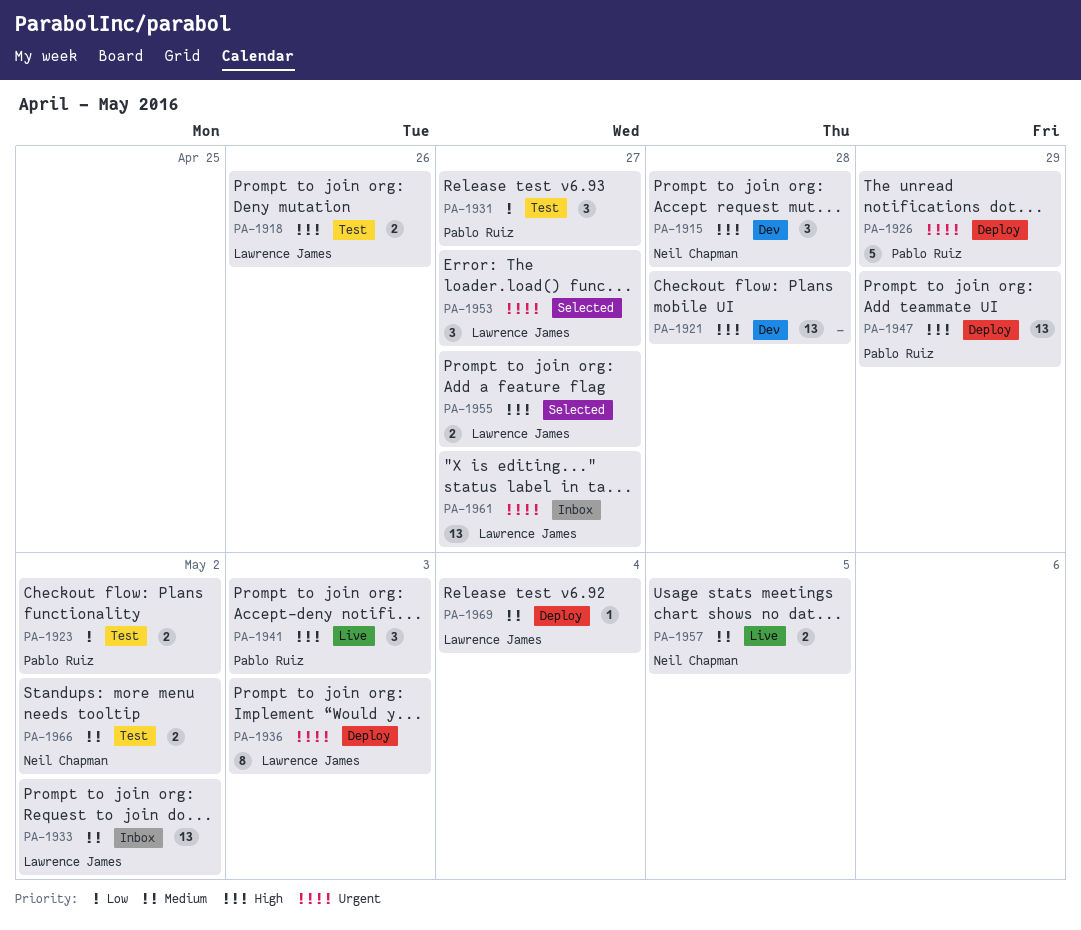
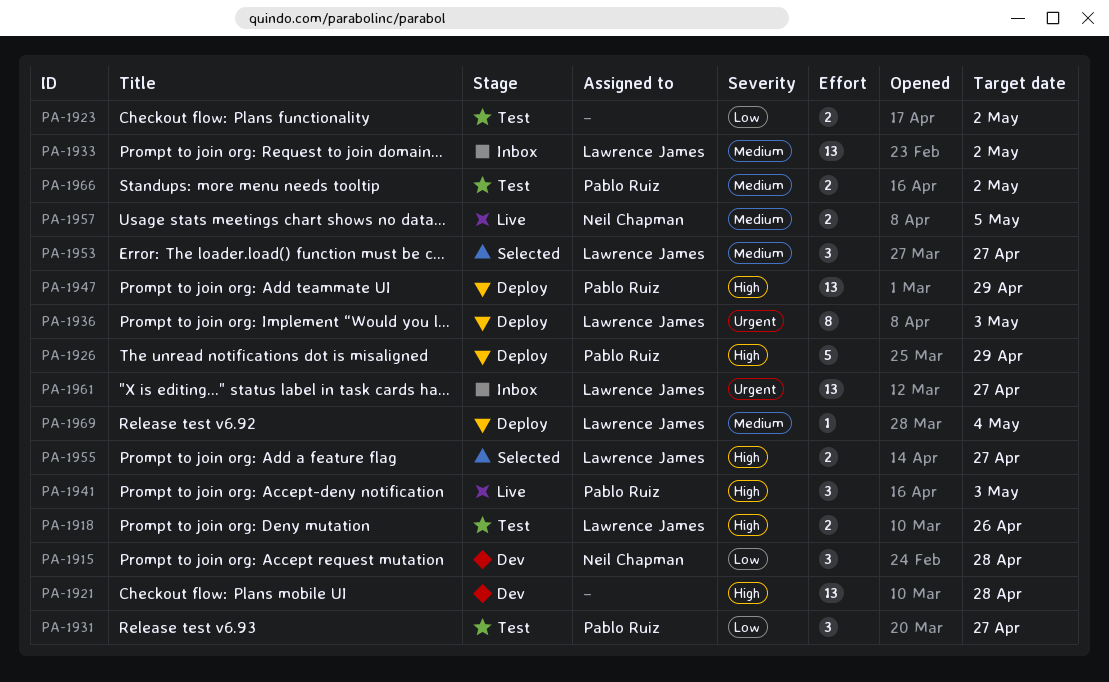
PA-1915, priority: High -> Low
PA-1923, owner: Pablo Ruiz -> none
PA-1926, priority: Urgent -> High
PA-1953, priority: Urgent -> Medium
PA-1966, owner: Neil Chapman -> Pablo Ruiz

